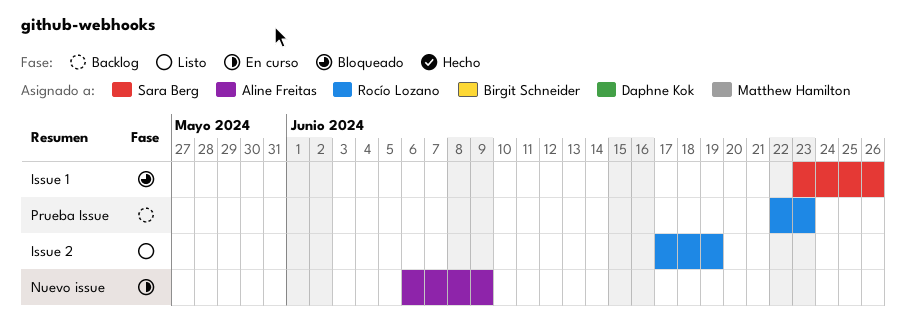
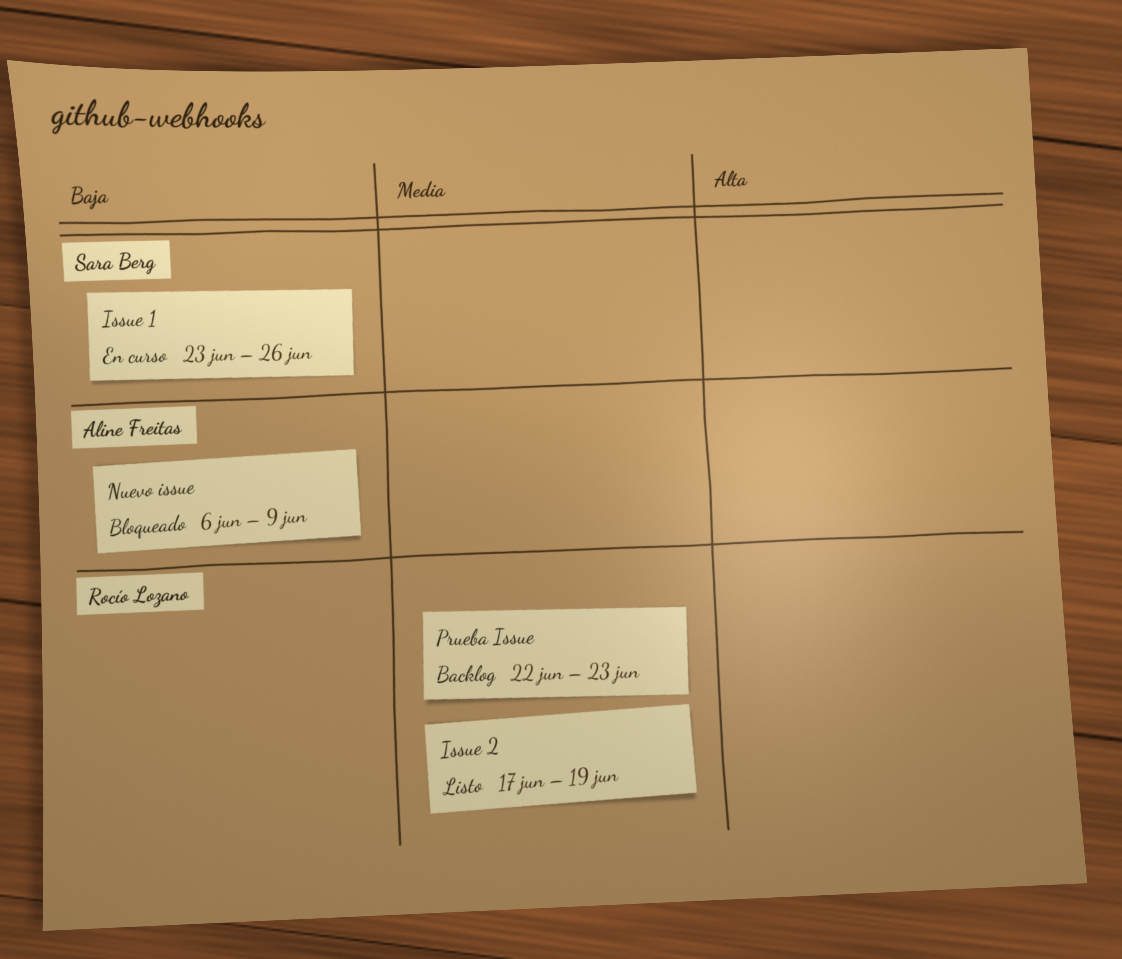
Issue 1, status: Bloqueado -> En curso
Nuevo issue, status: En curso -> Bloqueado

